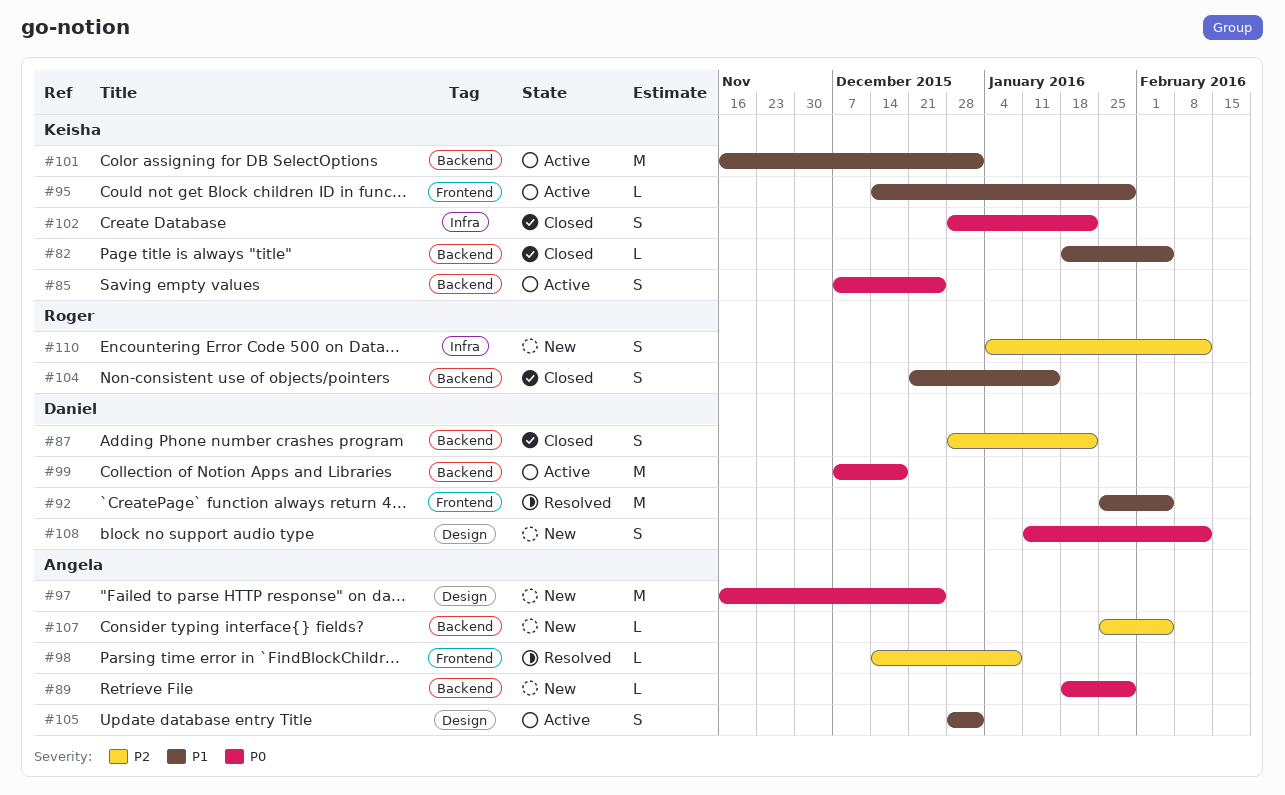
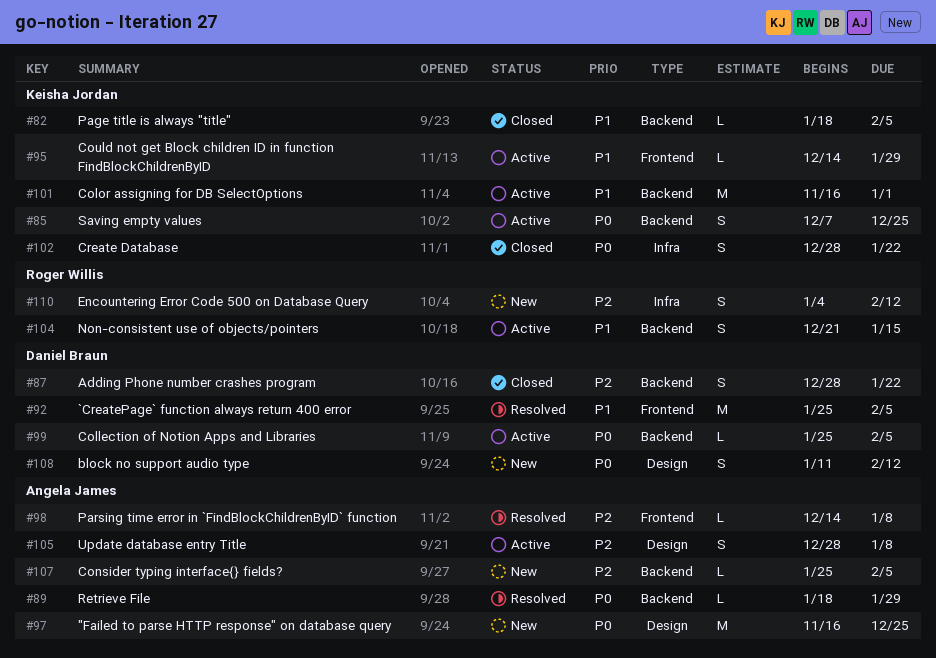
#89, status: New -> Resolved
#99, estimate: M -> L
#99, start: Dec 7 -> Jan 25
#99, due: Dec 18 -> Feb 5
#104, status: Closed -> Active
#105, priority: P1 -> P2
#105, due: Jan 1 -> Jan 8

